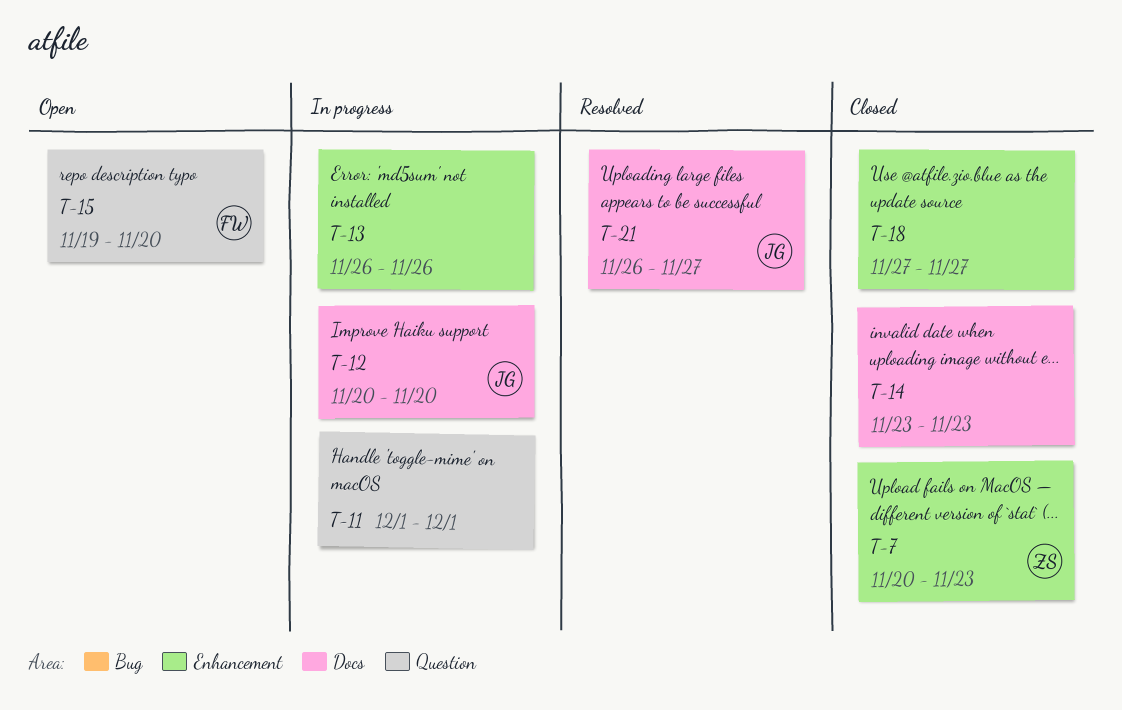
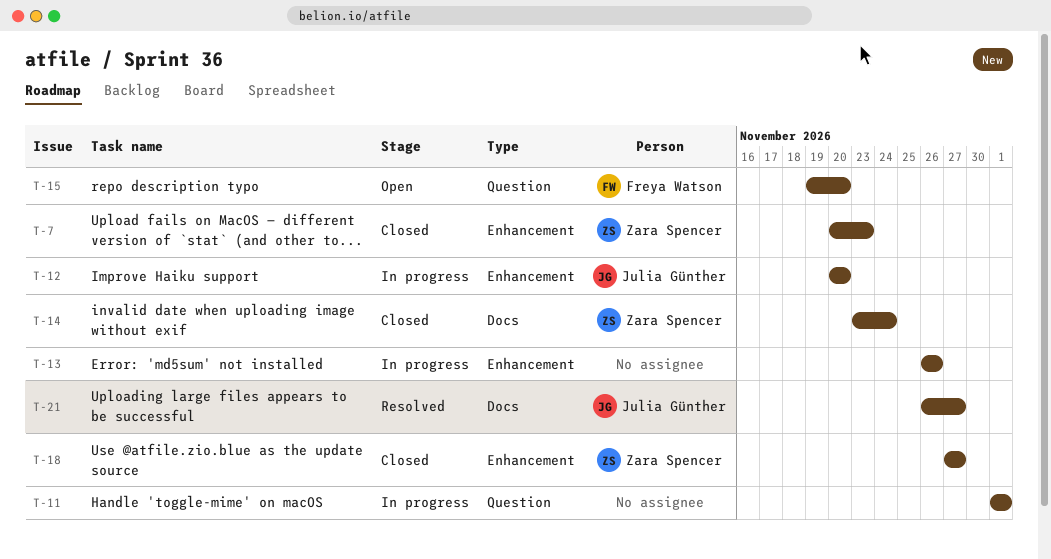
T-12, label: Docs -> Enhancement
T-14, owner: none -> Zara Spencer
T-14, due: Nov 23 -> Nov 24
T-18, owner: none -> Zara Spencer

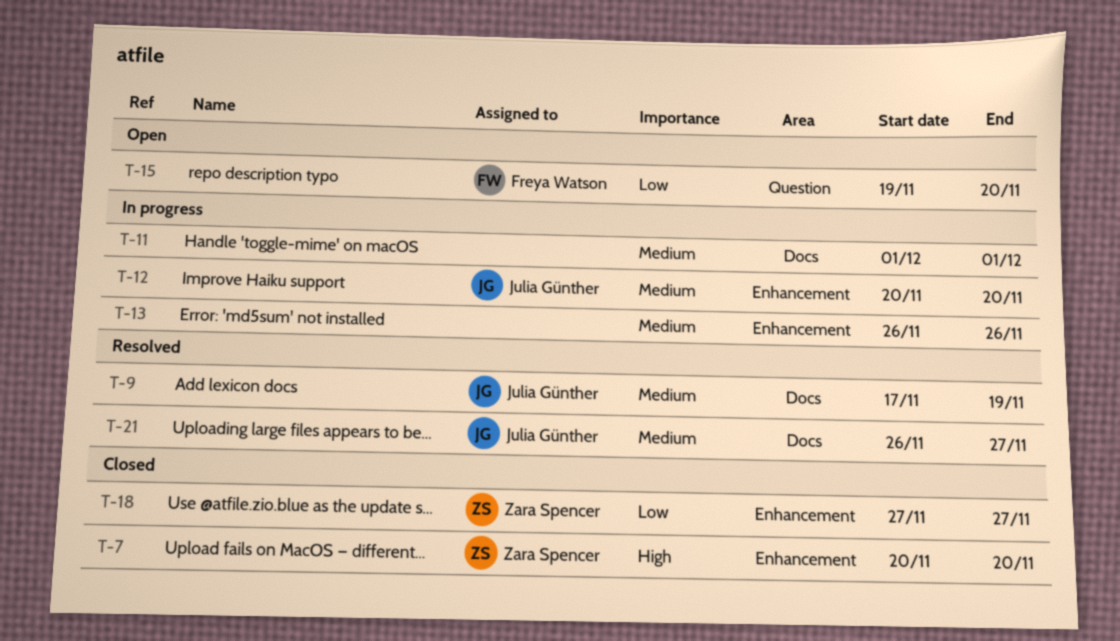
T-7, due: Nov 23 -> Nov 20
T-9: none -> present
T-11, label: Question -> Docs
T-14: present -> none

